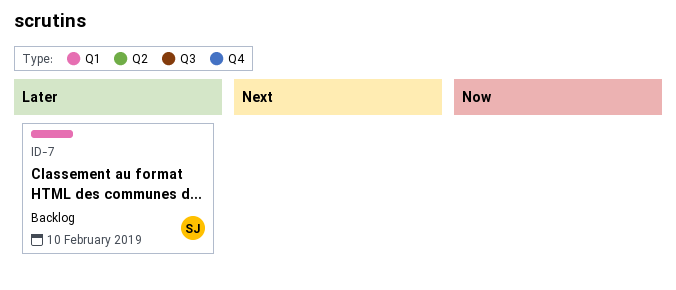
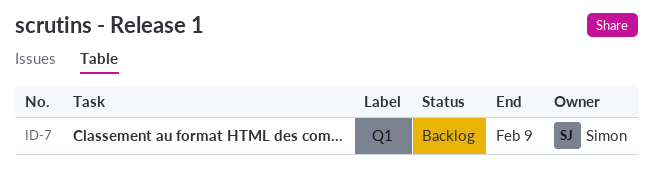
ID-7, due: Feb 10 -> Feb 9

